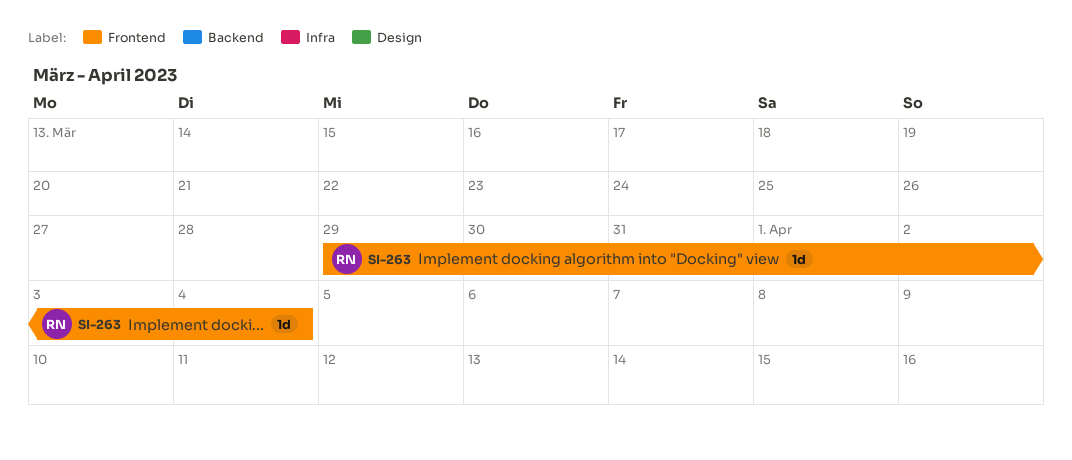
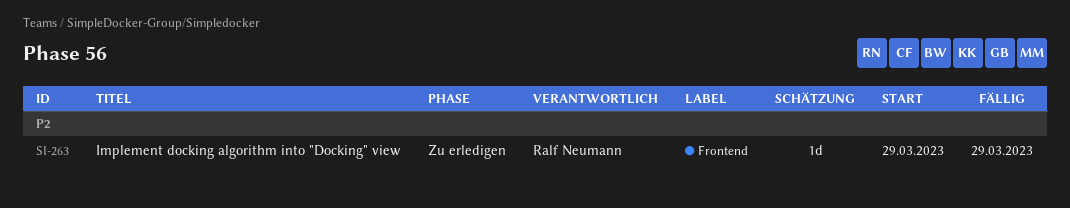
SI-263, due: Apr 4 -> Mar 29

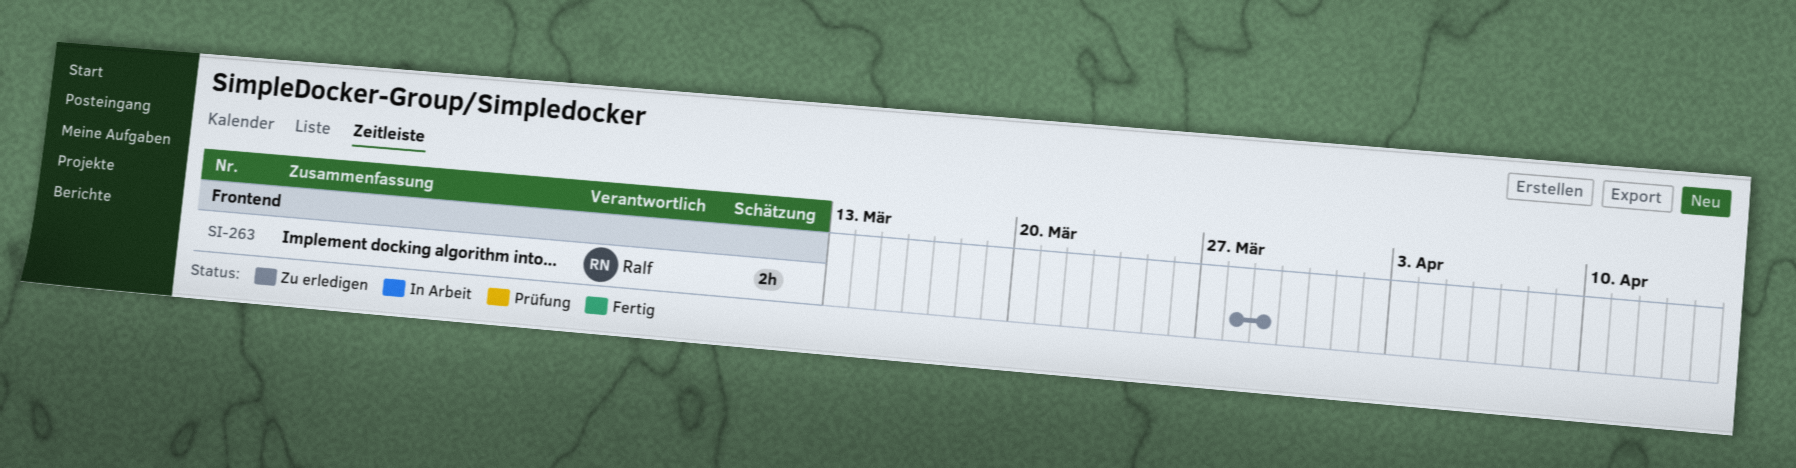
SI-263, estimate: 1d -> 2h
SI-263, start: Mar 29 -> Mar 28

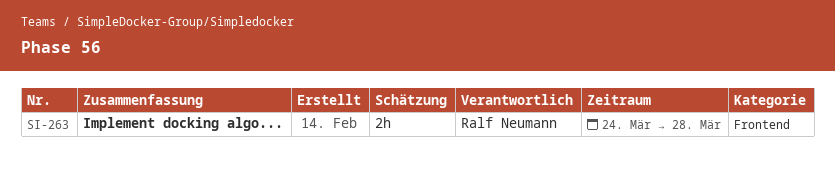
SI-263, start: Mar 28 -> Mar 24
SI-263, due: Mar 29 -> Mar 28

